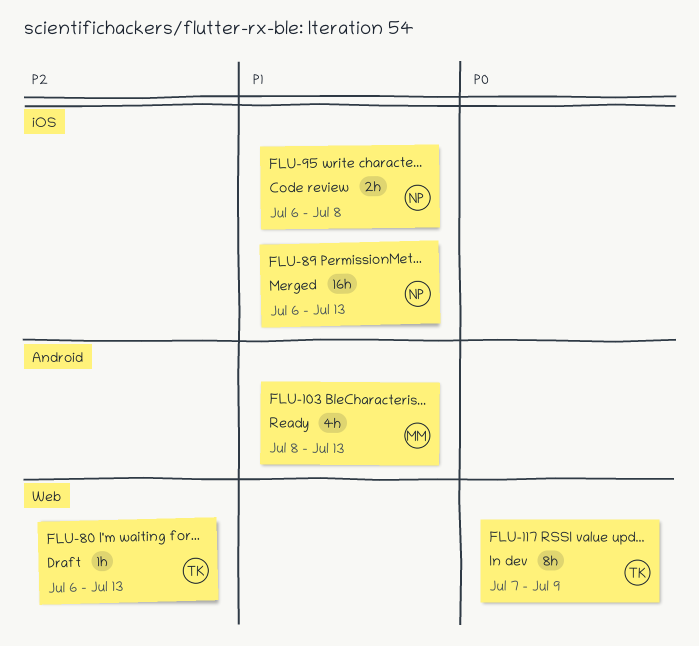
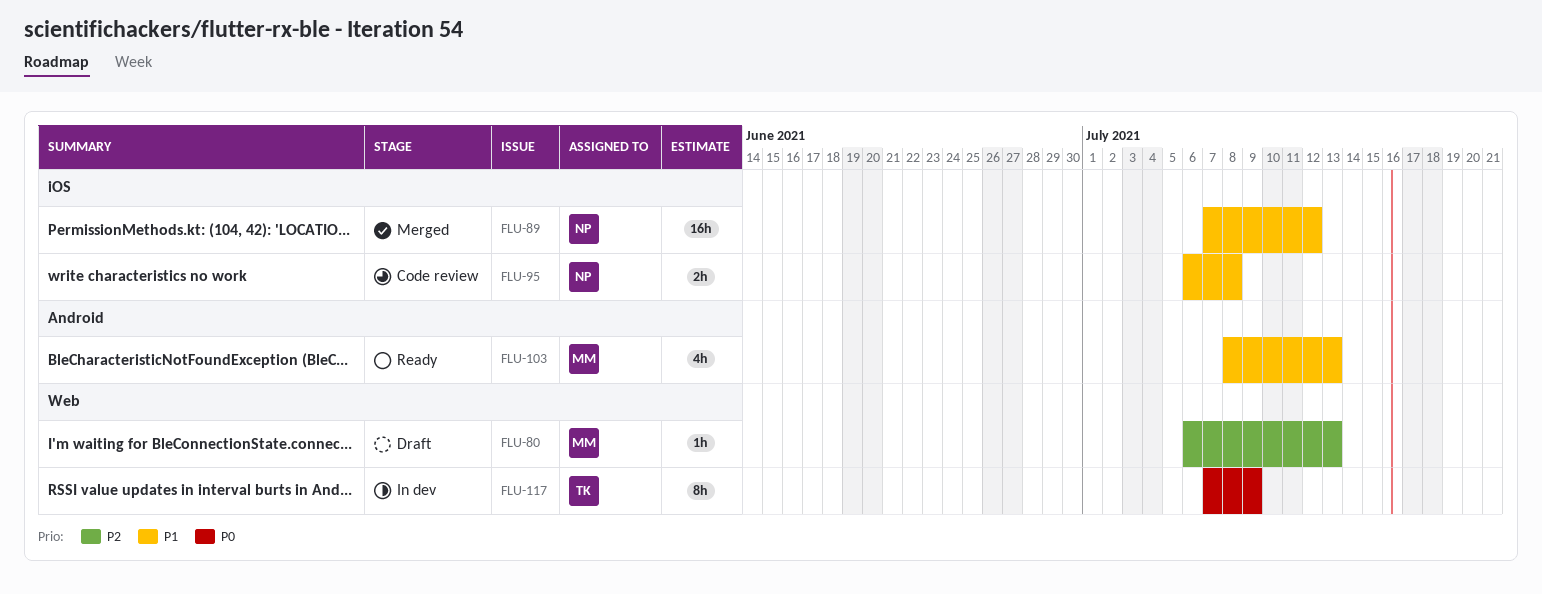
FLU-80, owner: TK -> MM
FLU-89, start: Jul 6 -> Jul 7
FLU-89, due: Jul 13 -> Jul 12

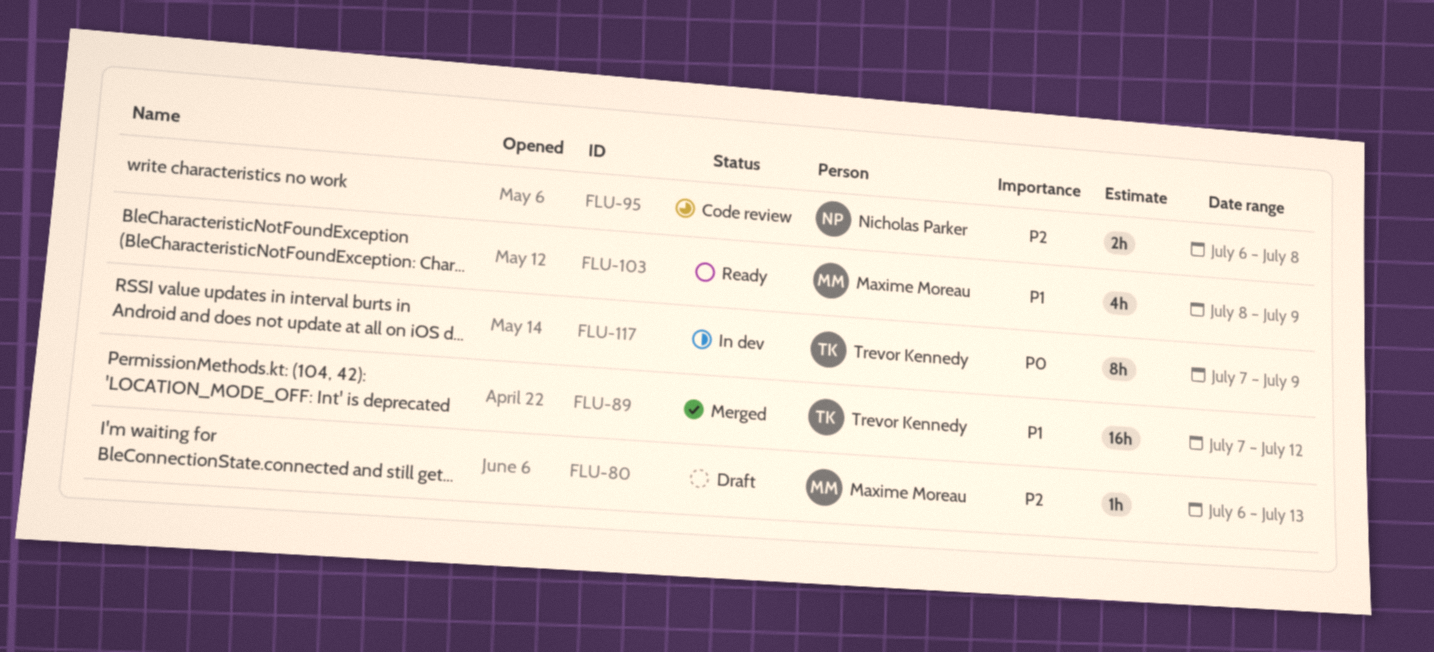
FLU-89, owner: Nicholas Parker -> Trevor Kennedy
FLU-95, priority: P1 -> P2
FLU-103, due: Jul 13 -> Jul 9

